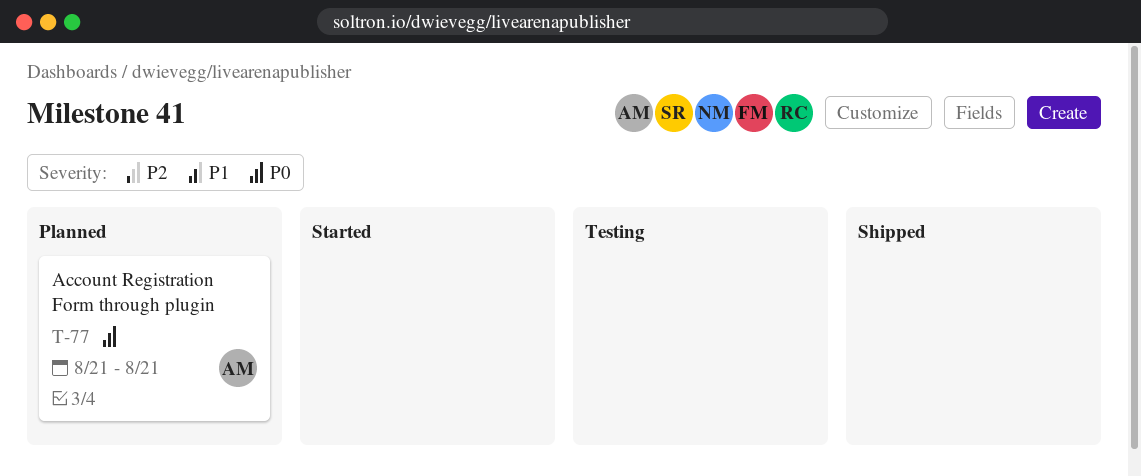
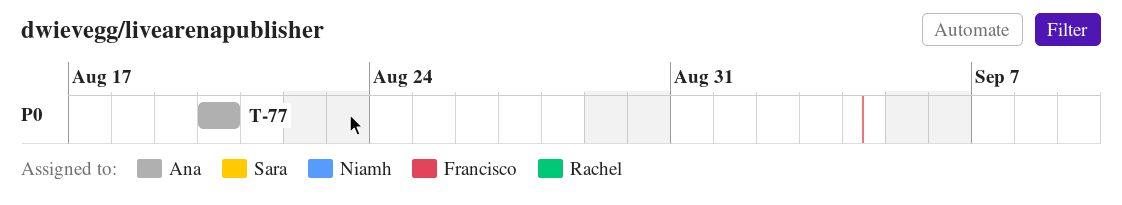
T-77, start: Aug 21 -> Aug 20
T-77, due: Aug 21 -> Aug 20

